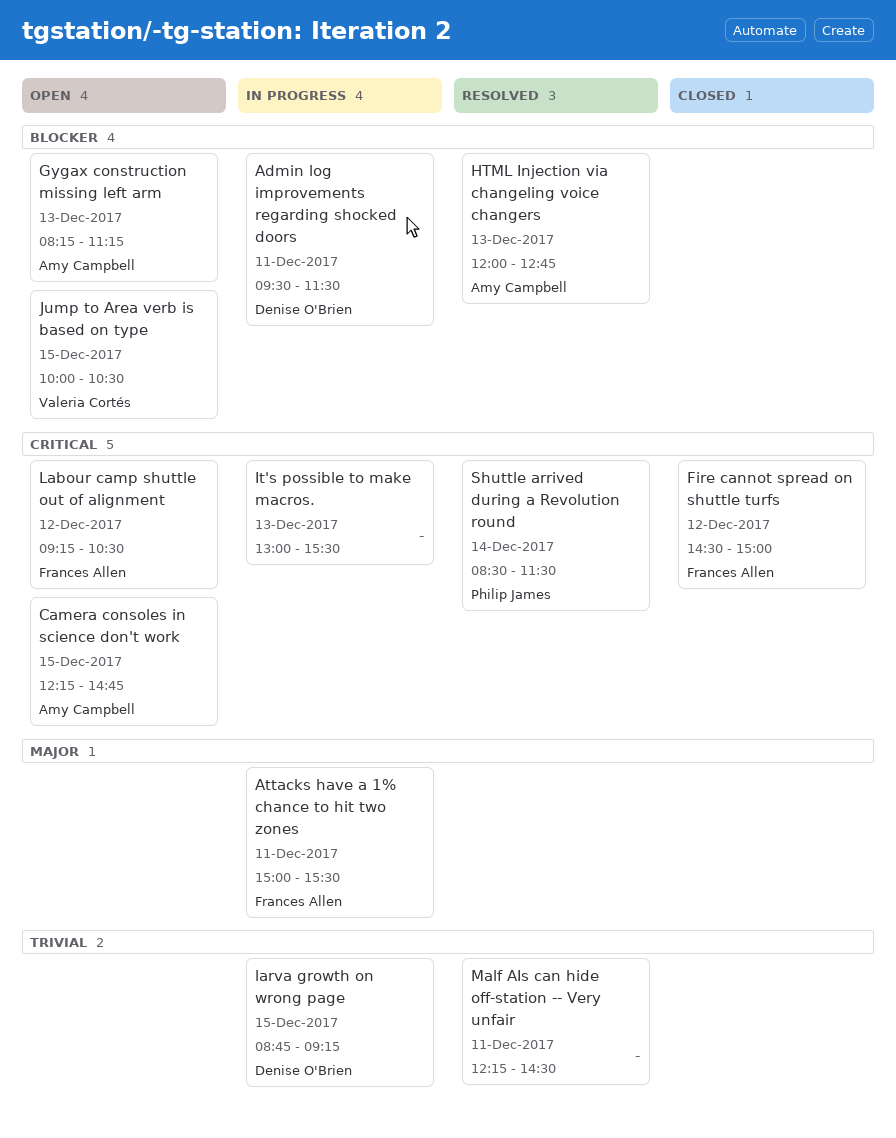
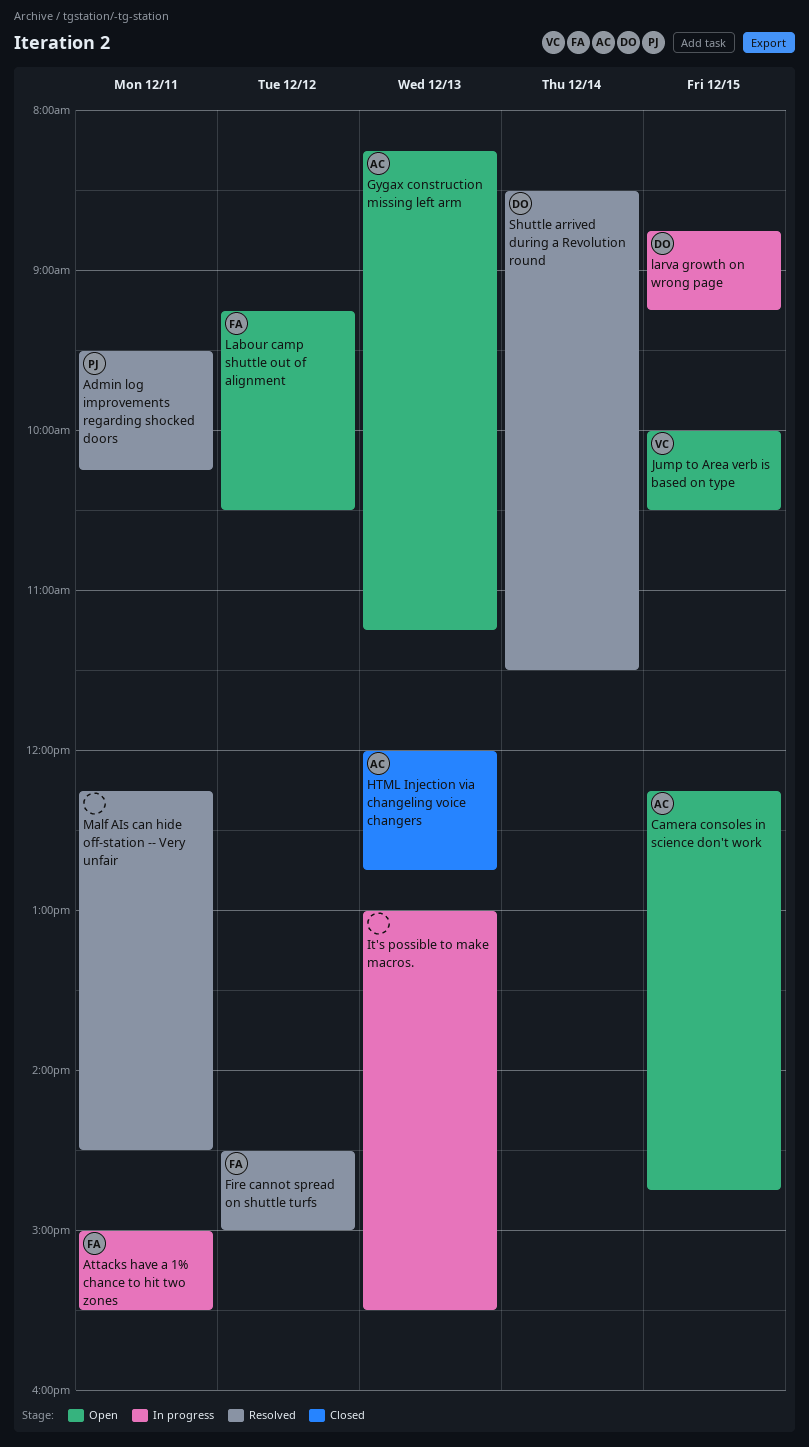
Admin log improvements regarding shocked doors, status: In progress -> Resolved
Admin log improvements regarding shocked doors, owner: Denise O'Brien -> Philip James
Admin log improvements regarding shocked doors, ends: 11:30 -> 10:15
Fire cannot spread on shuttle turfs, status: Closed -> Resolved
HTML Injection via changeling voice changers, status: Resolved -> Closed
Shuttle arrived during a Revolution round, owner: Philip James -> Denise O'Brien

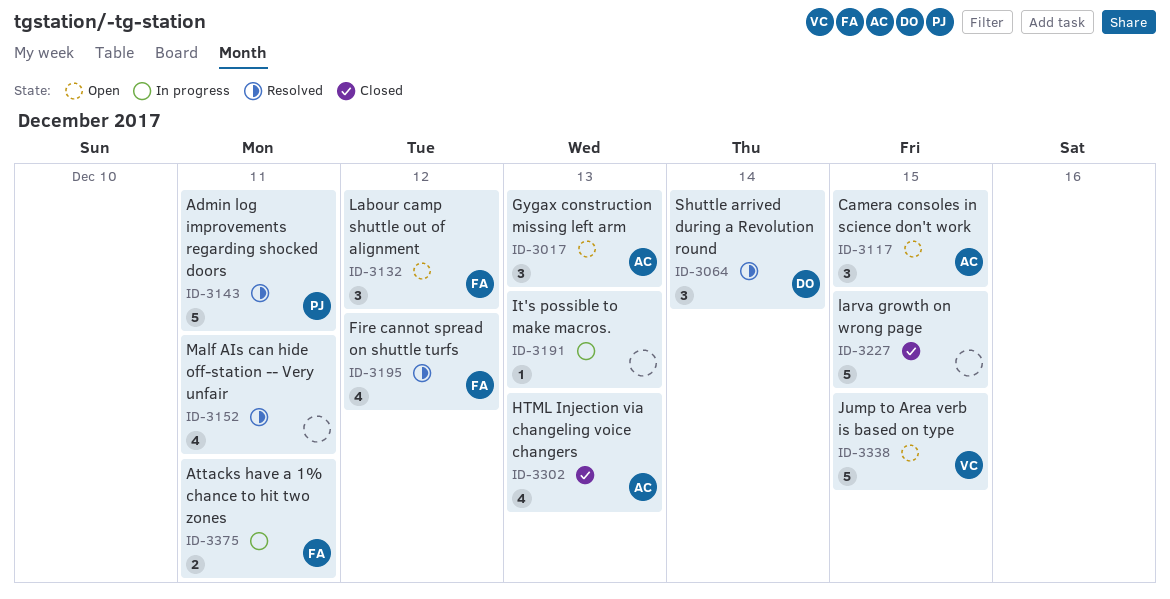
larva growth on wrong page, status: In progress -> Closed
larva growth on wrong page, owner: DO -> none

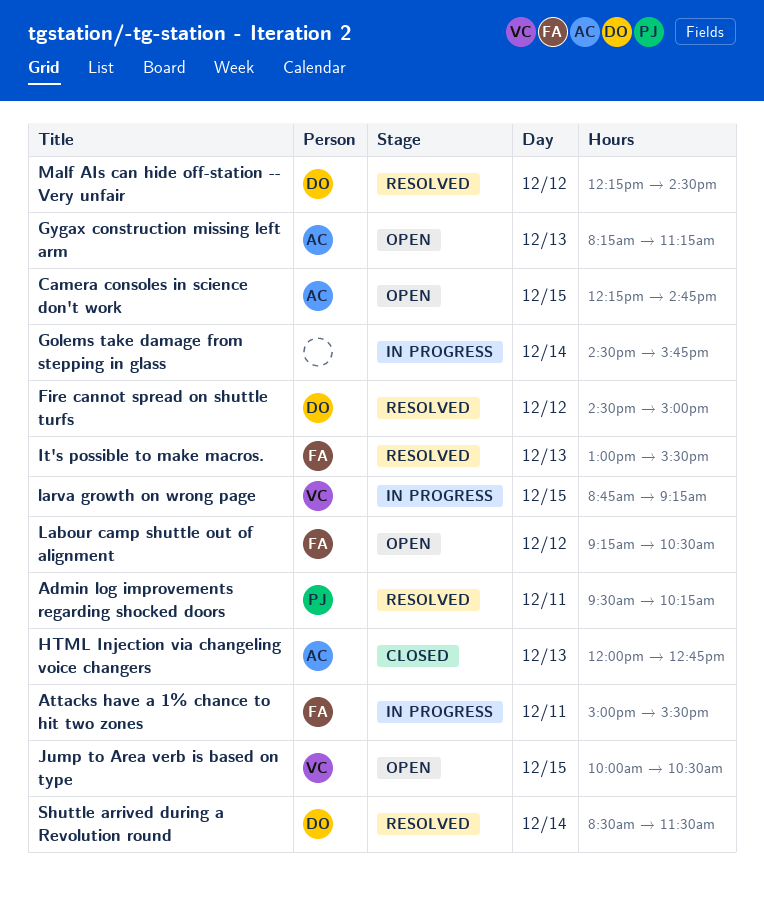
Fire cannot spread on shuttle turfs, owner: FA -> DO
Golems take damage from stepping in glass: none -> present
It's possible to make macros., status: In progress -> Resolved
It's possible to make macros., owner: none -> FA
larva growth on wrong page, status: Closed -> In progress
larva growth on wrong page, owner: none -> VC
Malf AIs can hide off-station -- Very unfair, owner: none -> DO
Malf AIs can hide off-station -- Very unfair, day: Dec 11 -> Dec 12

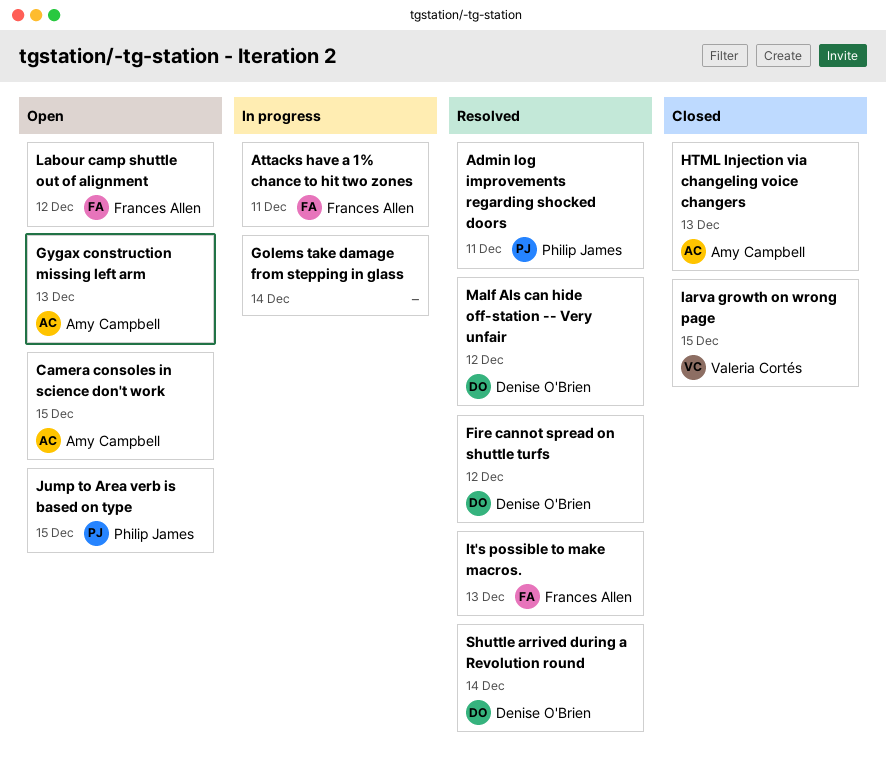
Jump to Area verb is based on type, owner: Valeria Cortés -> Philip James
larva growth on wrong page, status: In progress -> Closed

